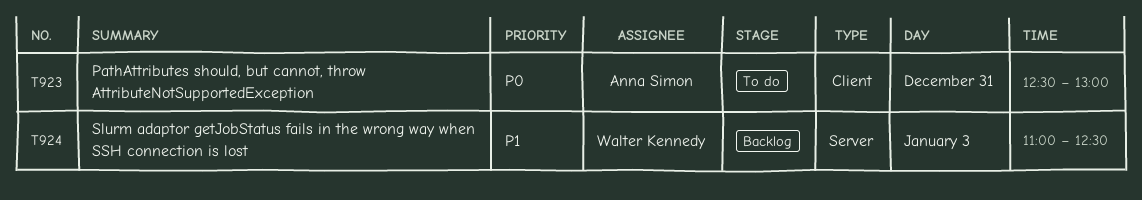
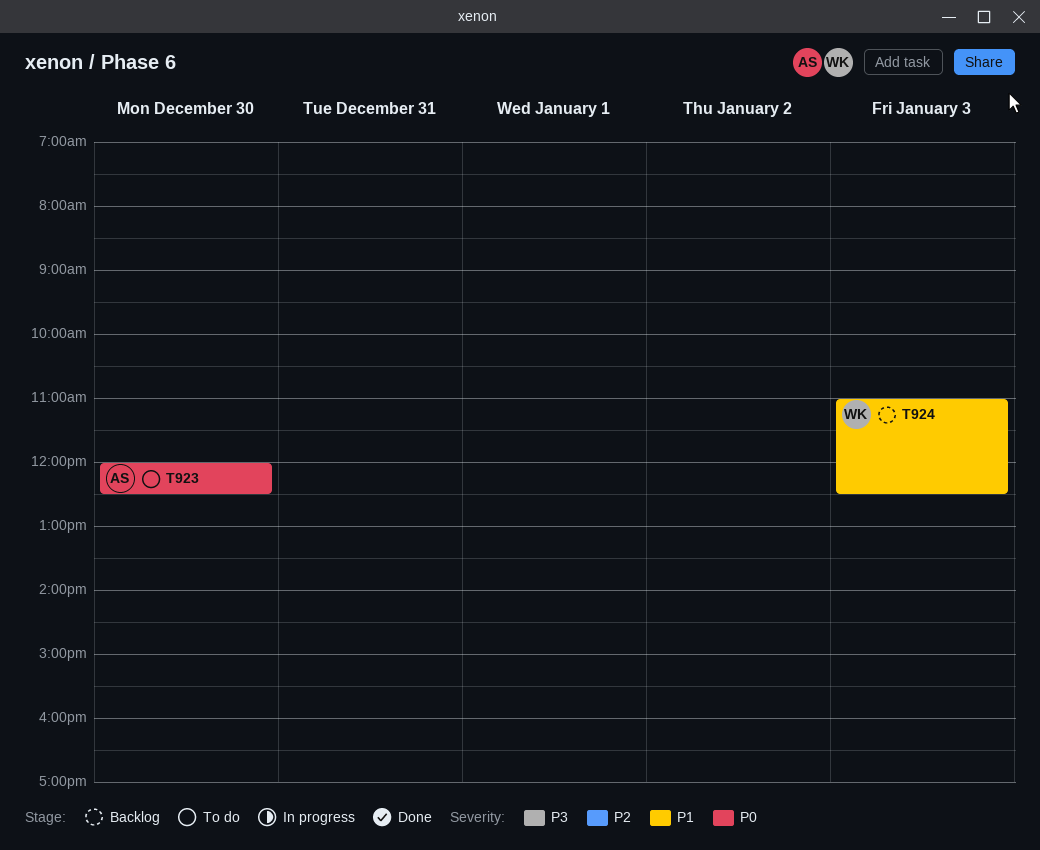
T923, day: Dec 31 -> Dec 30
T923, begins: 12:30 -> 12:00
T923, ends: 13:00 -> 12:30

